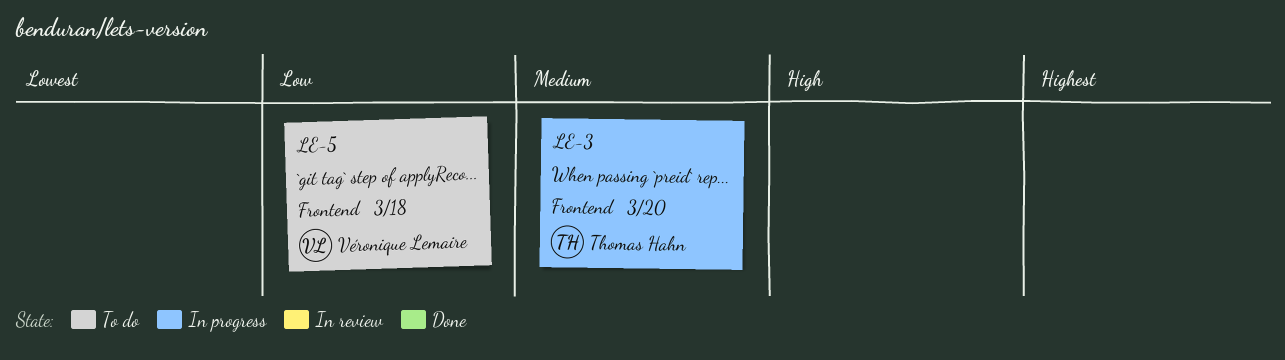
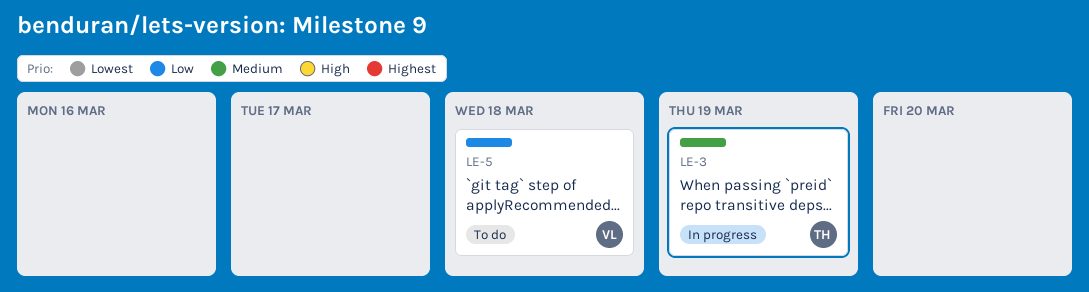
LE-3, due: Mar 20 -> Mar 19

